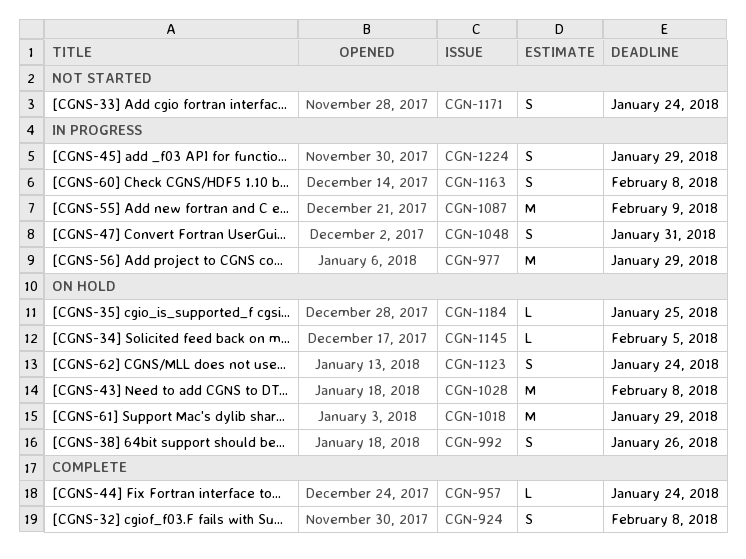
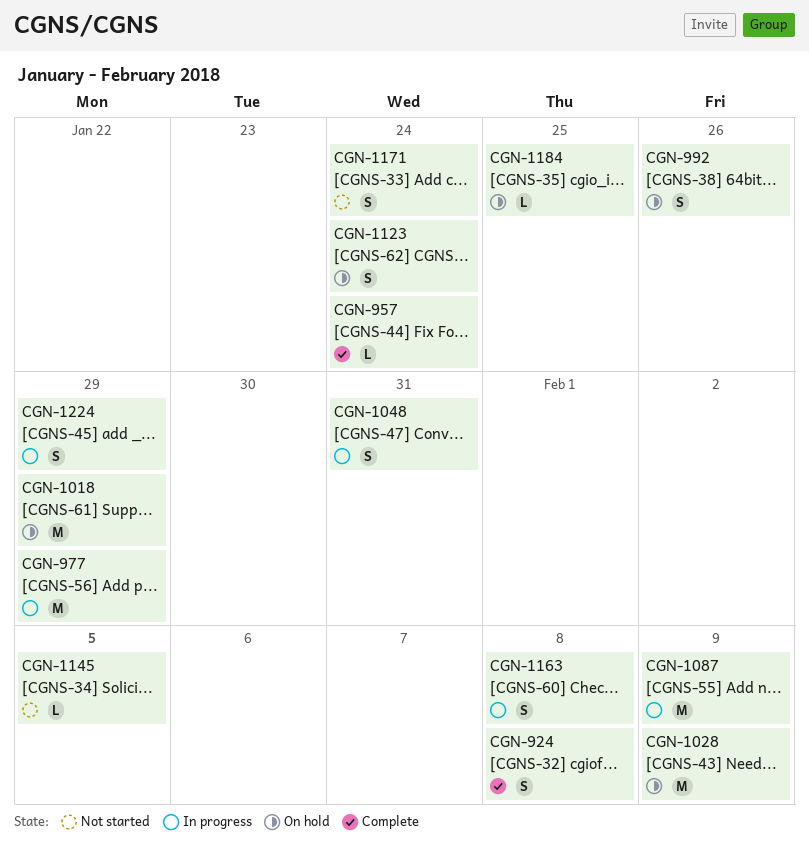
CGN-1028, due: Feb 8 -> Feb 9
CGN-1145, status: On hold -> Not started

